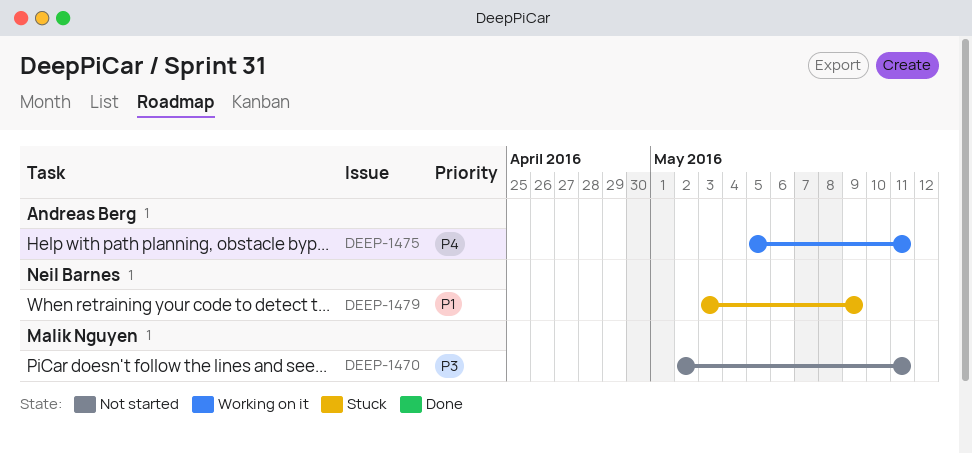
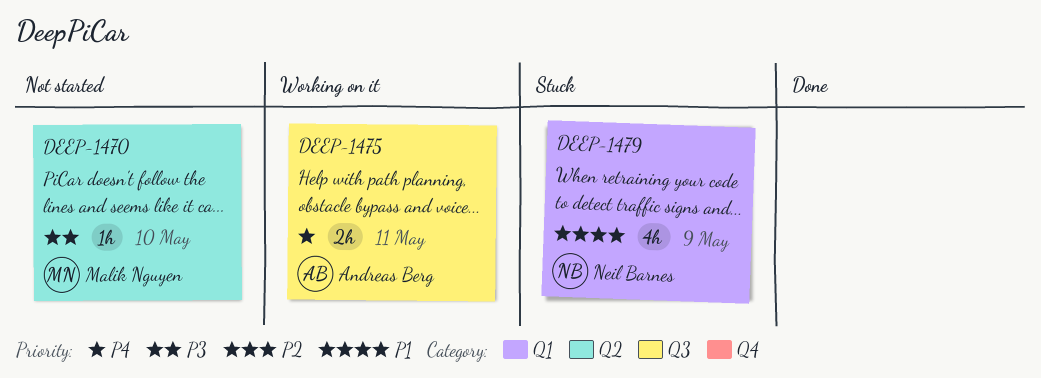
DEEP-1470, due: May 11 -> May 10

